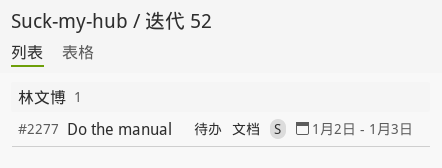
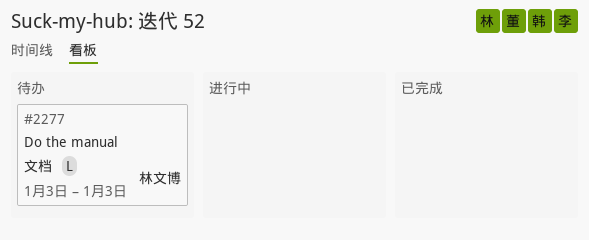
#2277, estimate: S -> L
#2277, start: Jan 2 -> Jan 3

